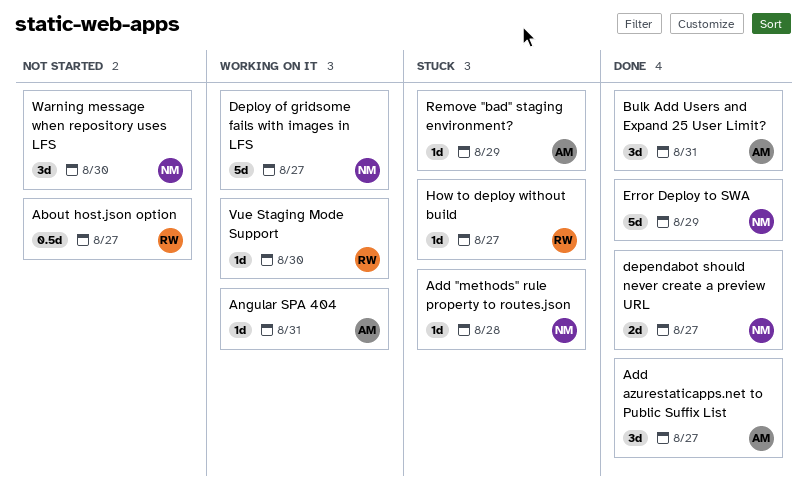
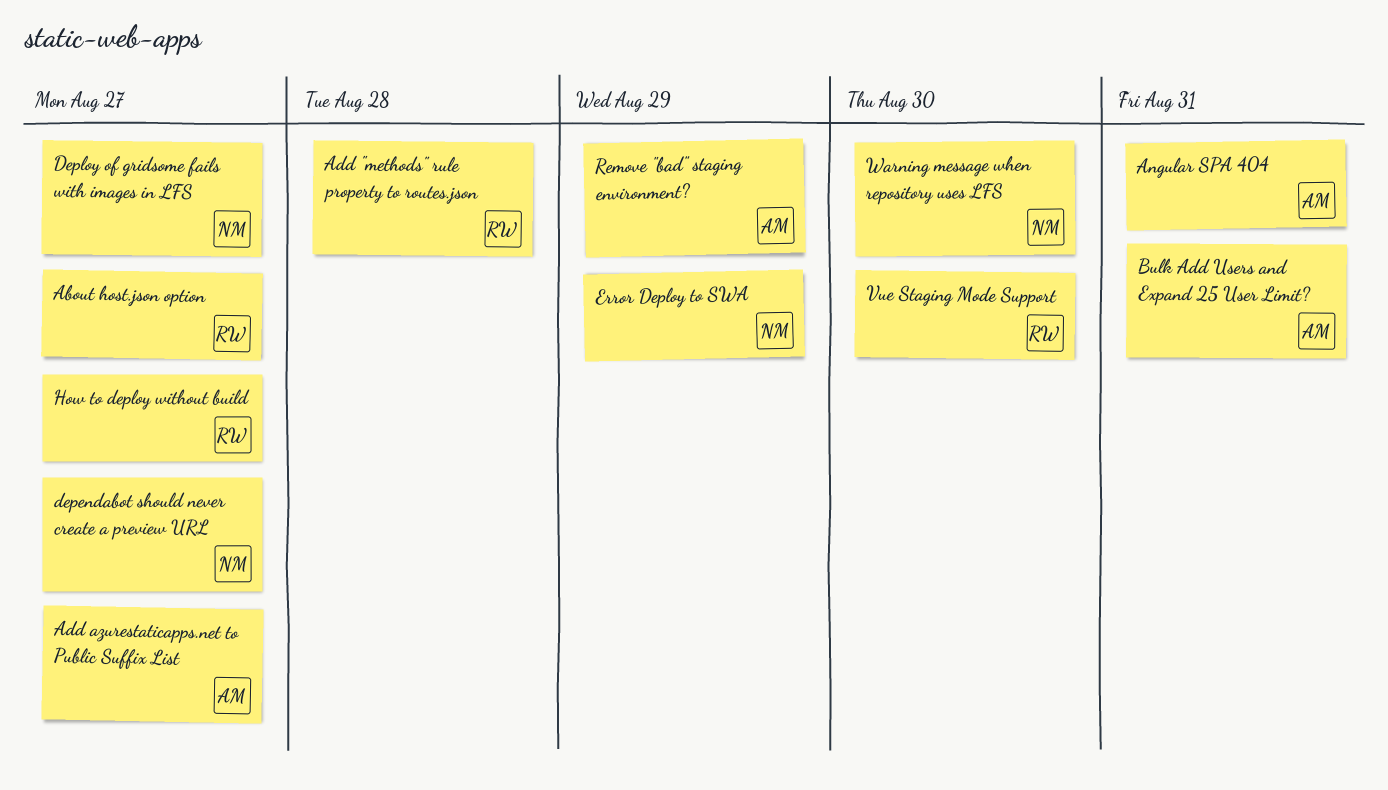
Add "methods" rule property to routes.json, owner: NM -> RW

